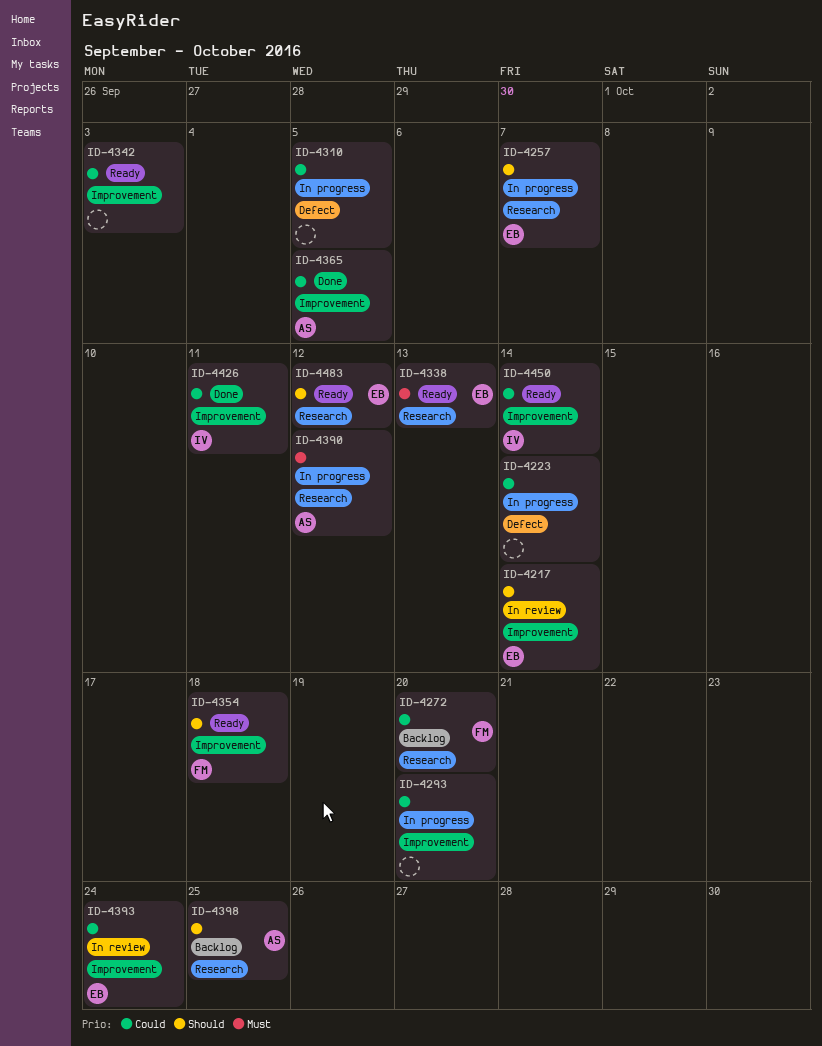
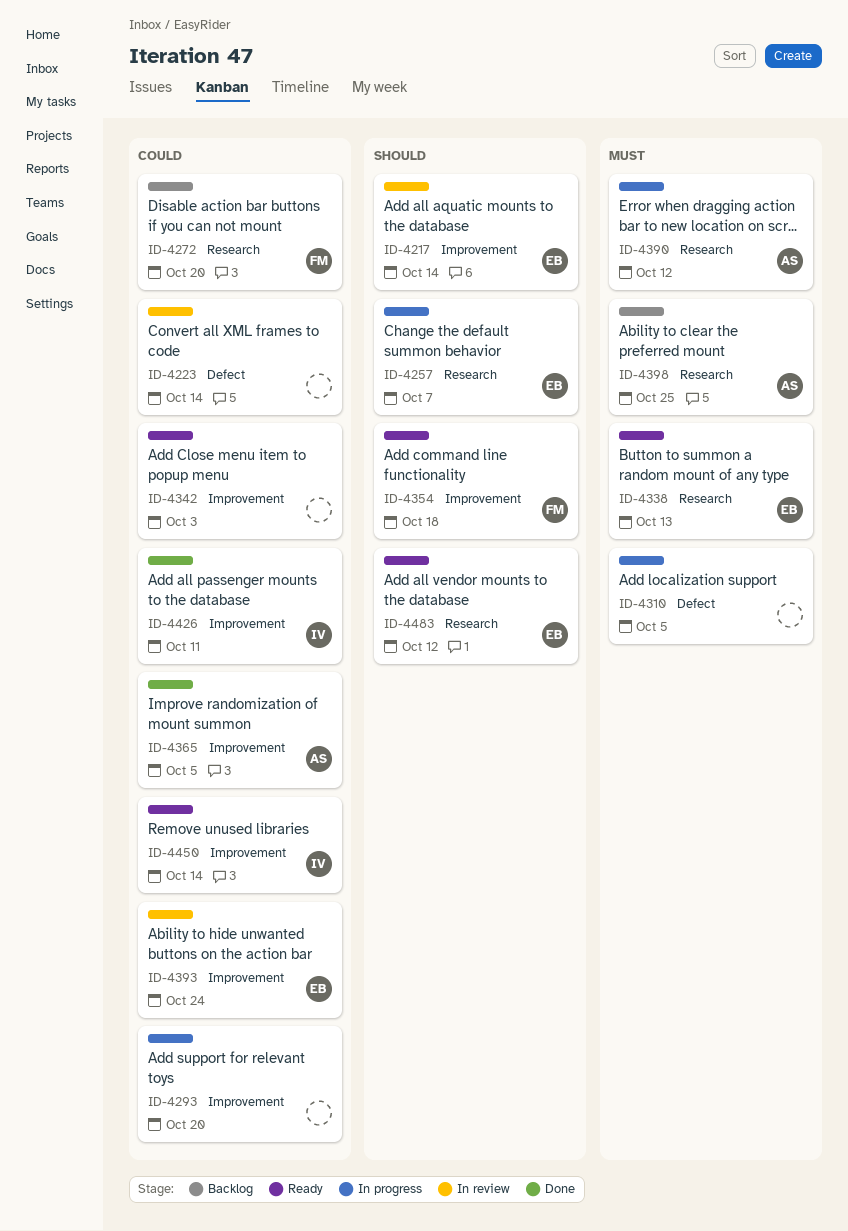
ID-4223, status: In progress -> In review
ID-4310, priority: Could -> Must
ID-4398, priority: Should -> Must

